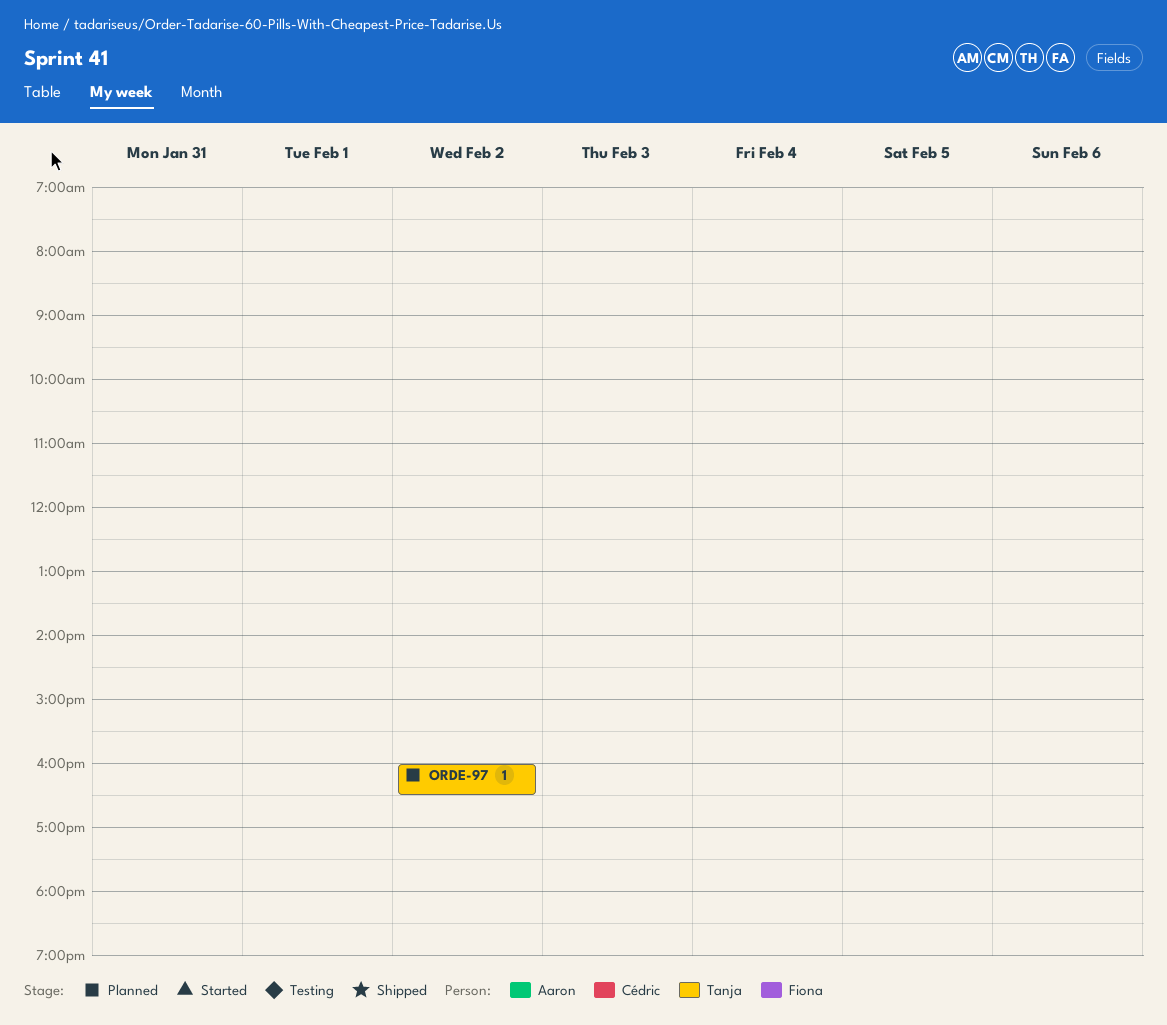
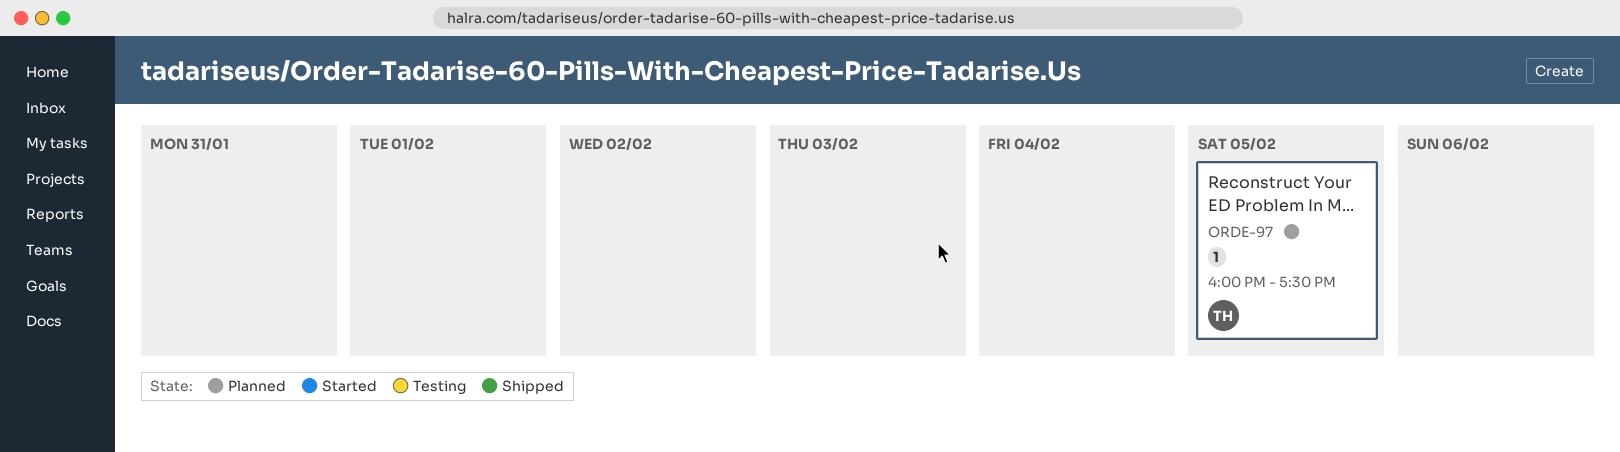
ORDE-97, day: Feb 2 -> Feb 5
ORDE-97, ends: 16:30 -> 17:30

